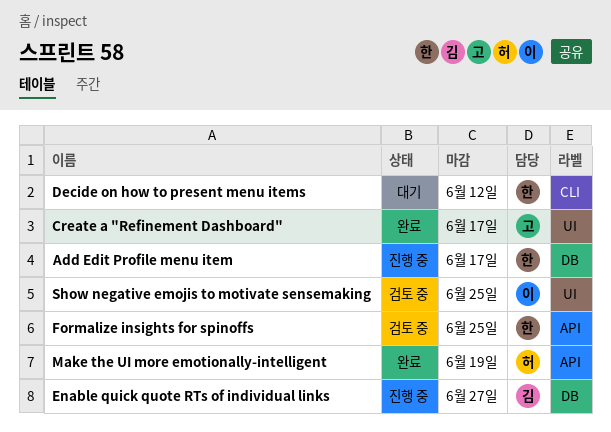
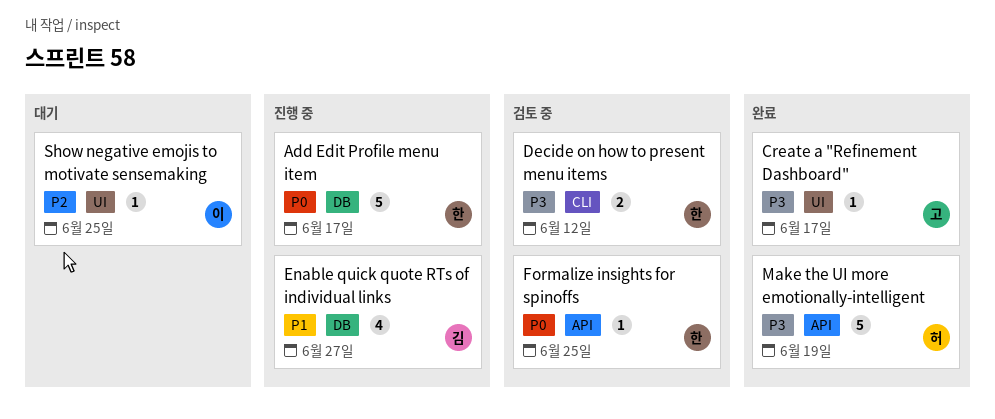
Decide on how to present menu items, status: 대기 -> 검토 중
Show negative emojis to motivate sensemaking, status: 검토 중 -> 대기

